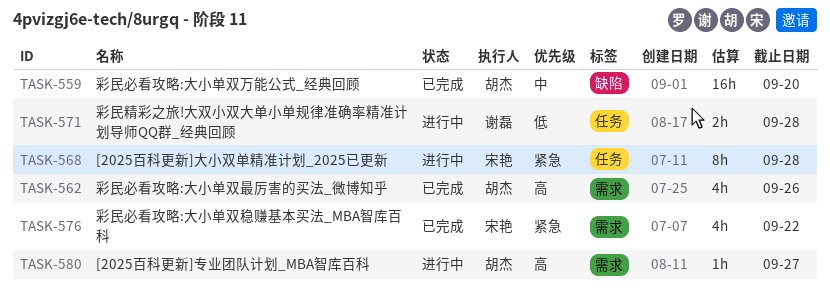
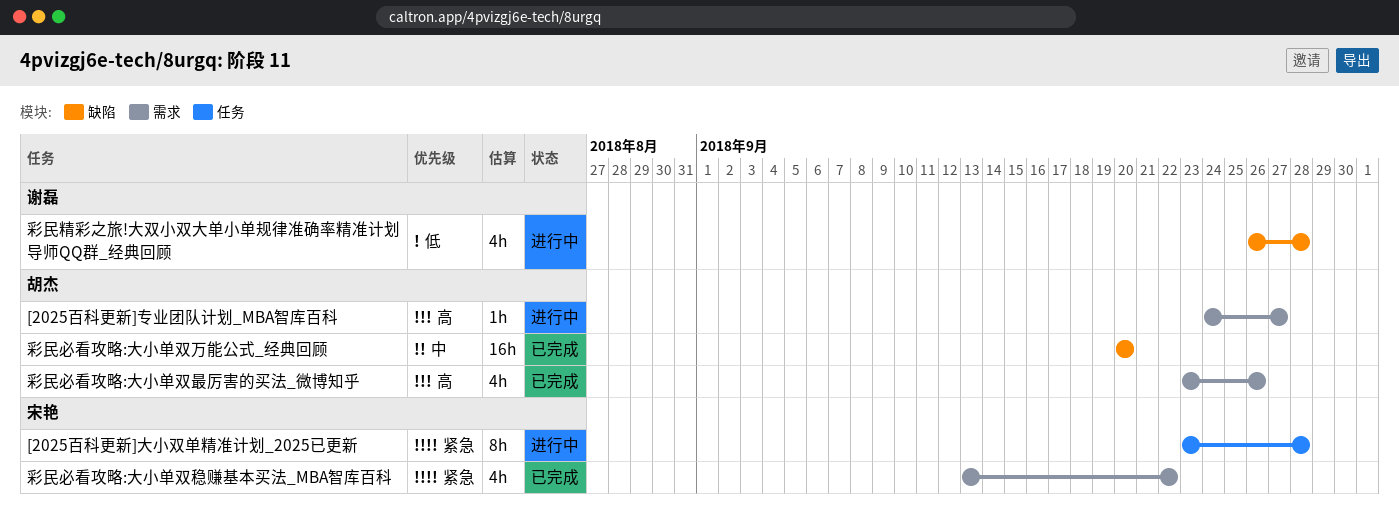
彩民精彩之旅!大双小双大单小单规律准确率精准计划导师QQ群_经典回顾, label: 任务 -> 缺陷
彩民精彩之旅!大双小双大单小单规律准确率精准计划导师QQ群_经典回顾, estimate: 2h -> 4h

